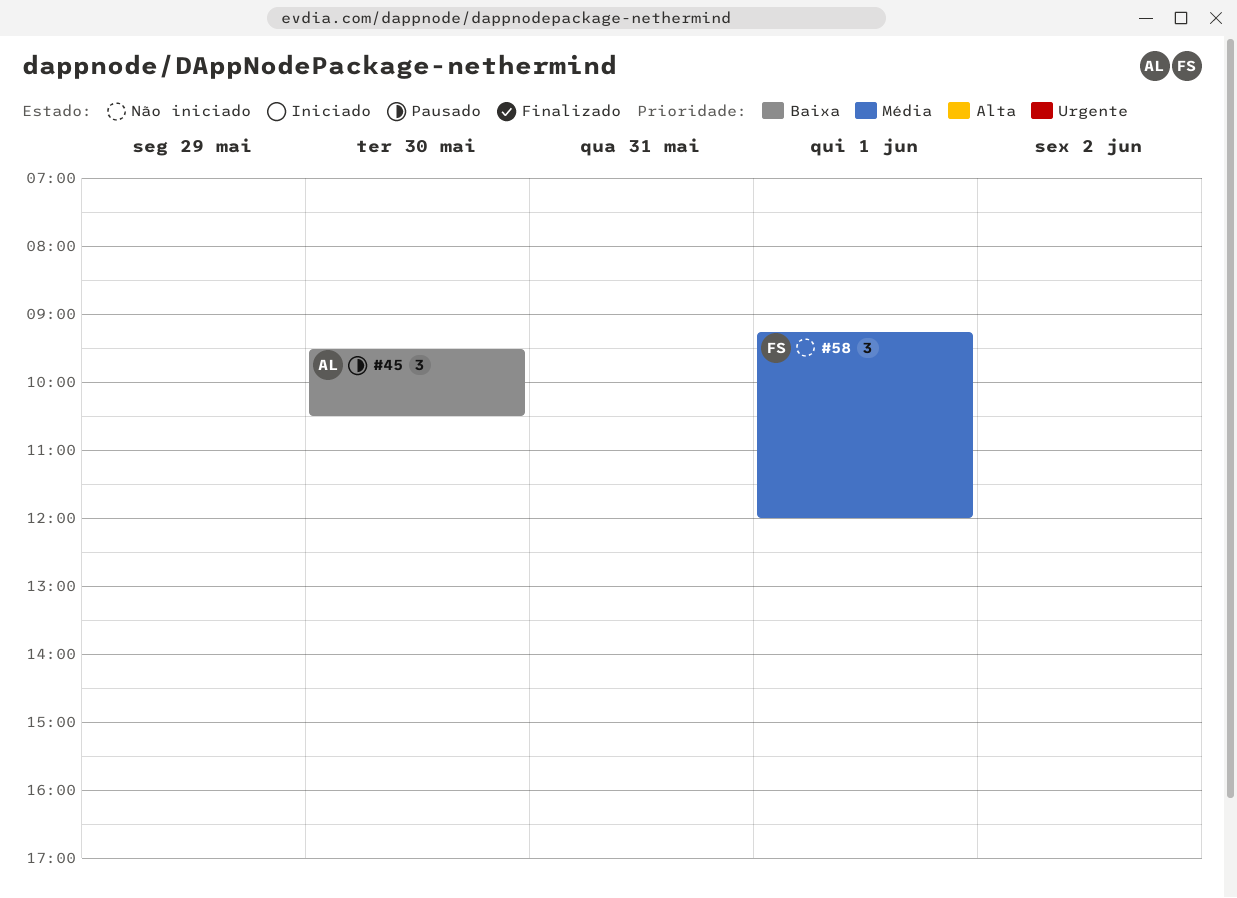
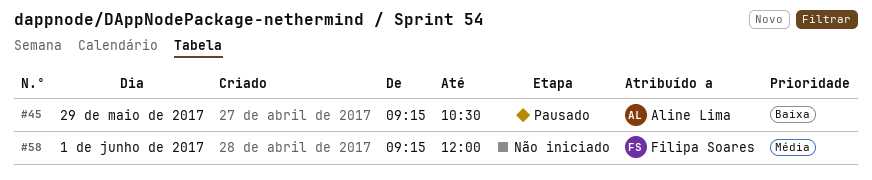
#45, day: May 30 -> May 29
#45, begins: 09:30 -> 09:15

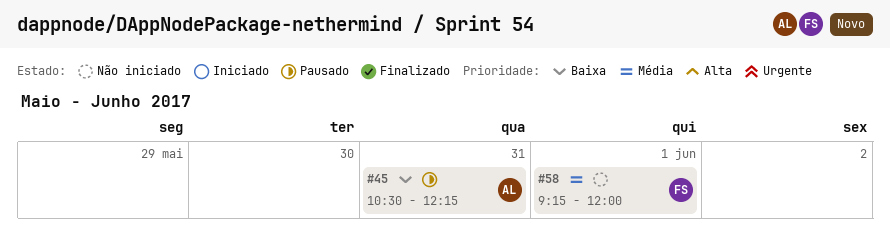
#45, day: May 29 -> May 31
#45, begins: 09:15 -> 10:30
#45, ends: 10:30 -> 12:15

